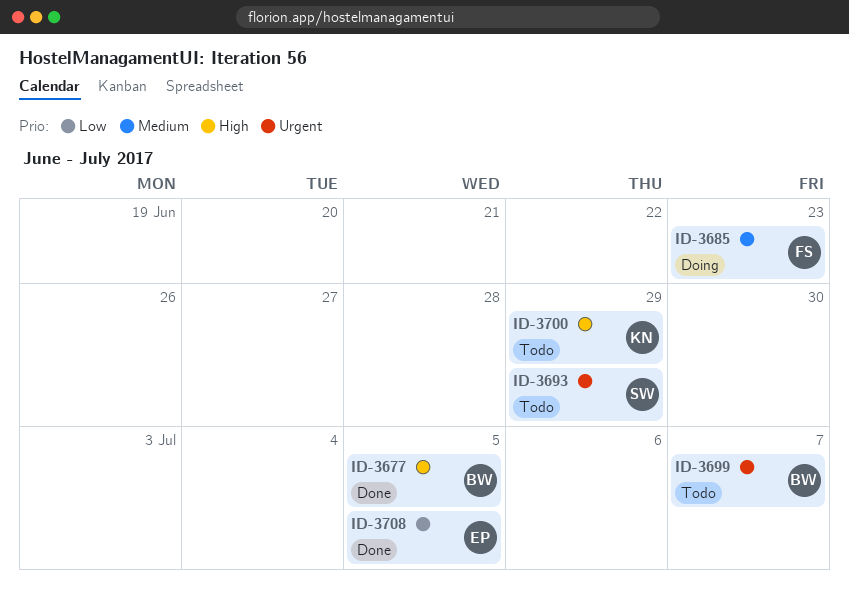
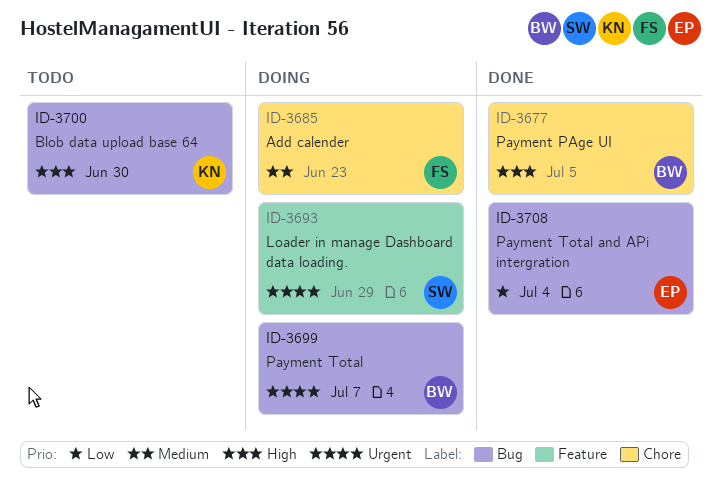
ID-3693, status: Todo -> Doing
ID-3699, status: Todo -> Doing
ID-3700, due: Jun 29 -> Jun 30
ID-3708, due: Jul 5 -> Jul 4

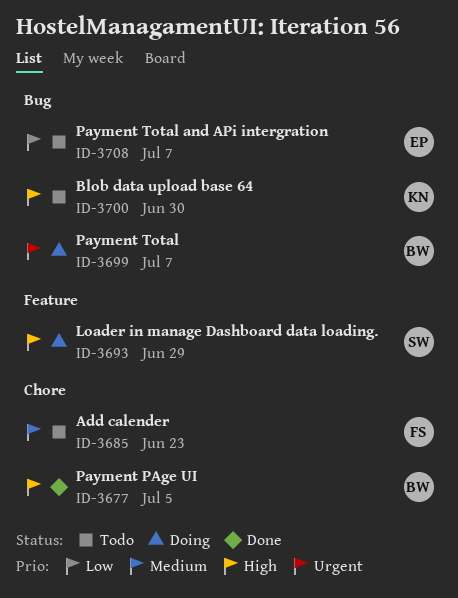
ID-3685, status: Doing -> Todo
ID-3693, priority: Urgent -> High
ID-3708, status: Done -> Todo
ID-3708, due: Jul 4 -> Jul 7

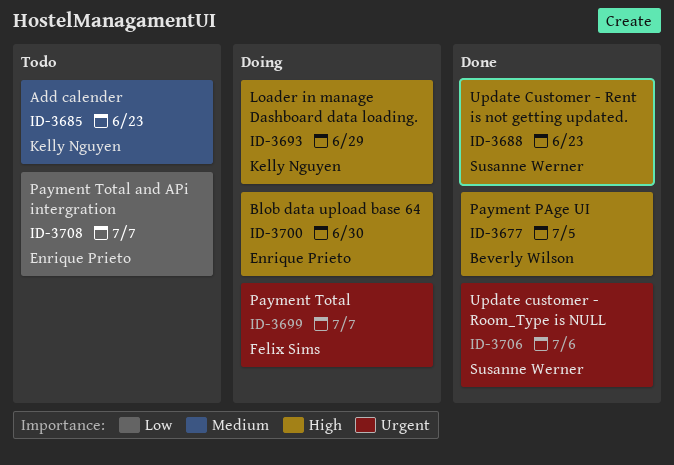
ID-3685, owner: Felix Sims -> Kelly Nguyen
ID-3688: none -> present
ID-3693, owner: Susanne Werner -> Kelly Nguyen
ID-3699, owner: Beverly Wilson -> Felix Sims
ID-3700, status: Todo -> Doing
ID-3700, owner: Kelly Nguyen -> Enrique Prieto
ID-3706: none -> present

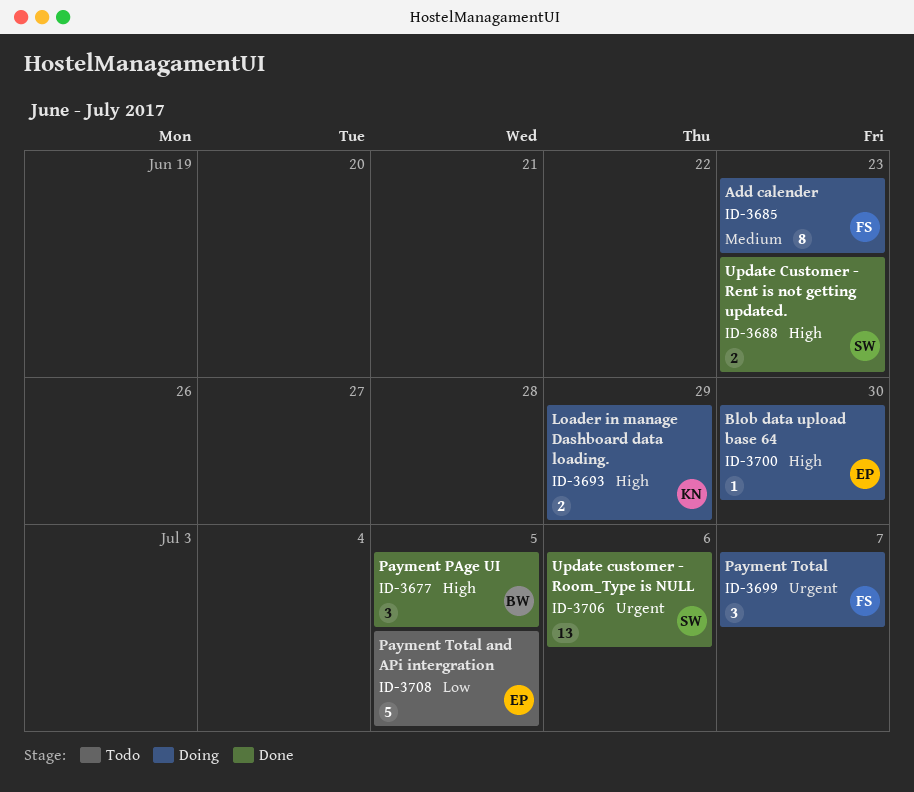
ID-3685, status: Todo -> Doing
ID-3685, owner: Kelly Nguyen -> Felix Sims
ID-3708, due: Jul 7 -> Jul 5

